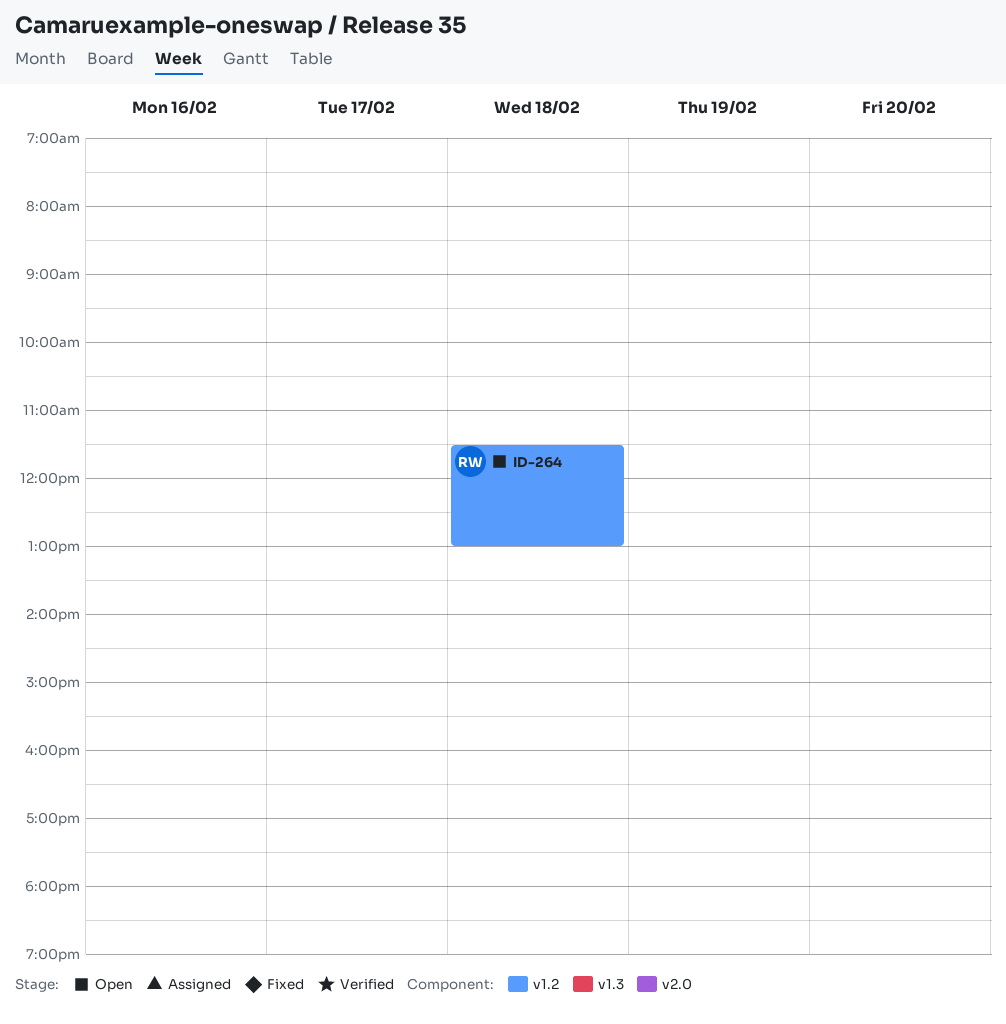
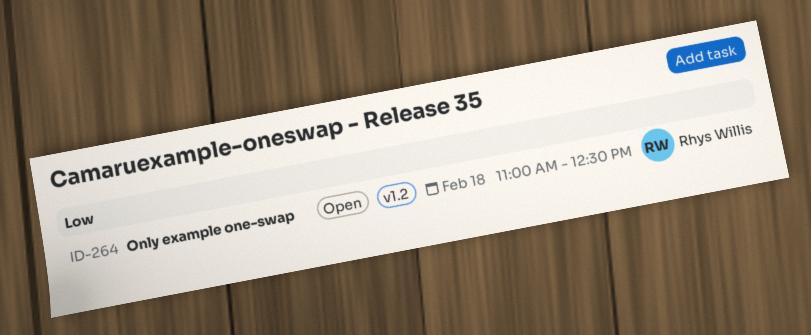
ID-264, begins: 11:30 -> 11:00
ID-264, ends: 13:00 -> 12:30

